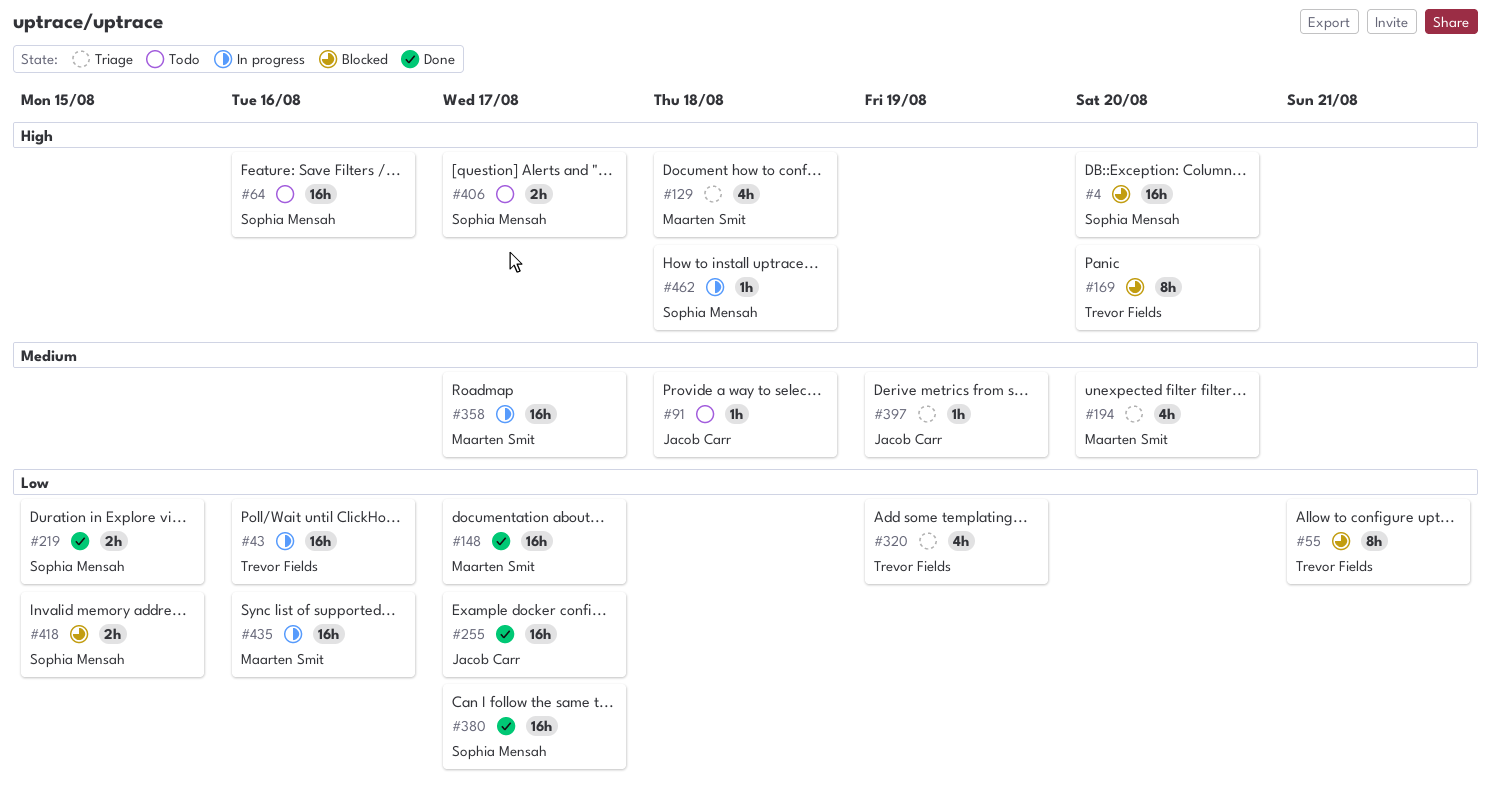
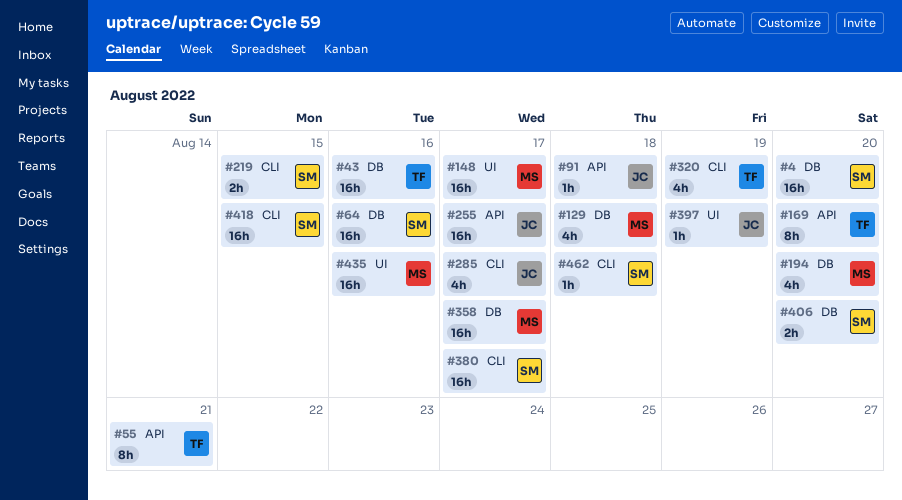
#285: none -> present
#406, due: Aug 17 -> Aug 20
#418, estimate: 2h -> 16h

